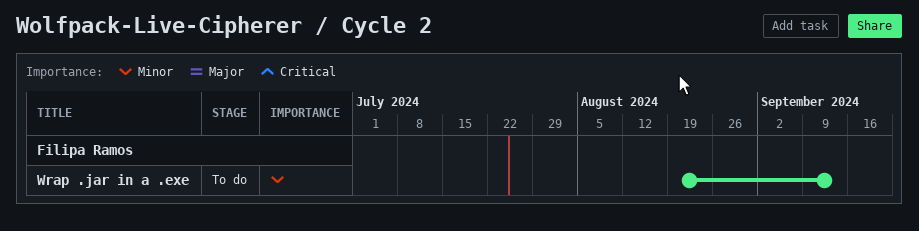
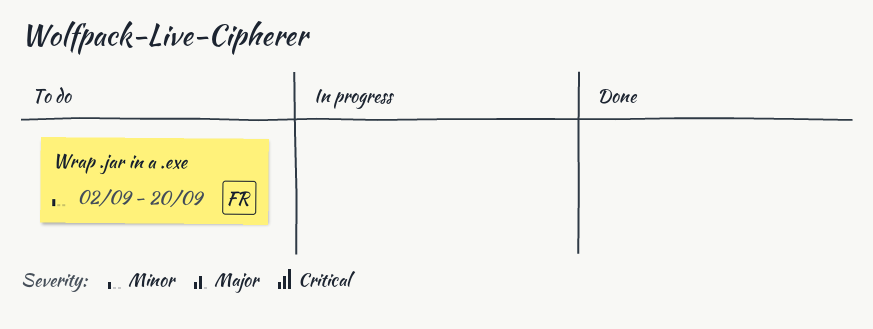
Wrap .jar in a .exe, start: Aug 19 -> Sep 2
Wrap .jar in a .exe, due: Sep 13 -> Sep 20

